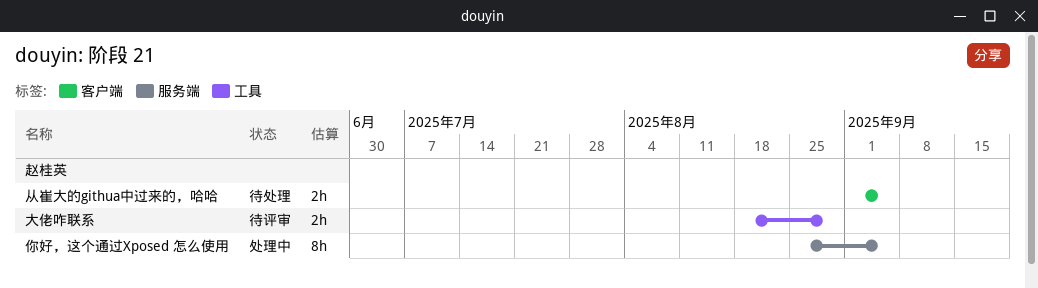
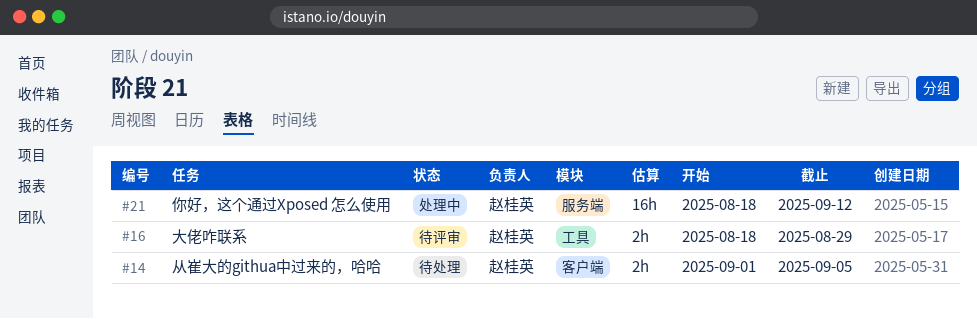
你好，这个通过Xposed 怎么使用, estimate: 8h -> 16h
你好，这个通过Xposed 怎么使用, start: Aug 25 -> Aug 18
你好，这个通过Xposed 怎么使用, due: Sep 5 -> Sep 12

